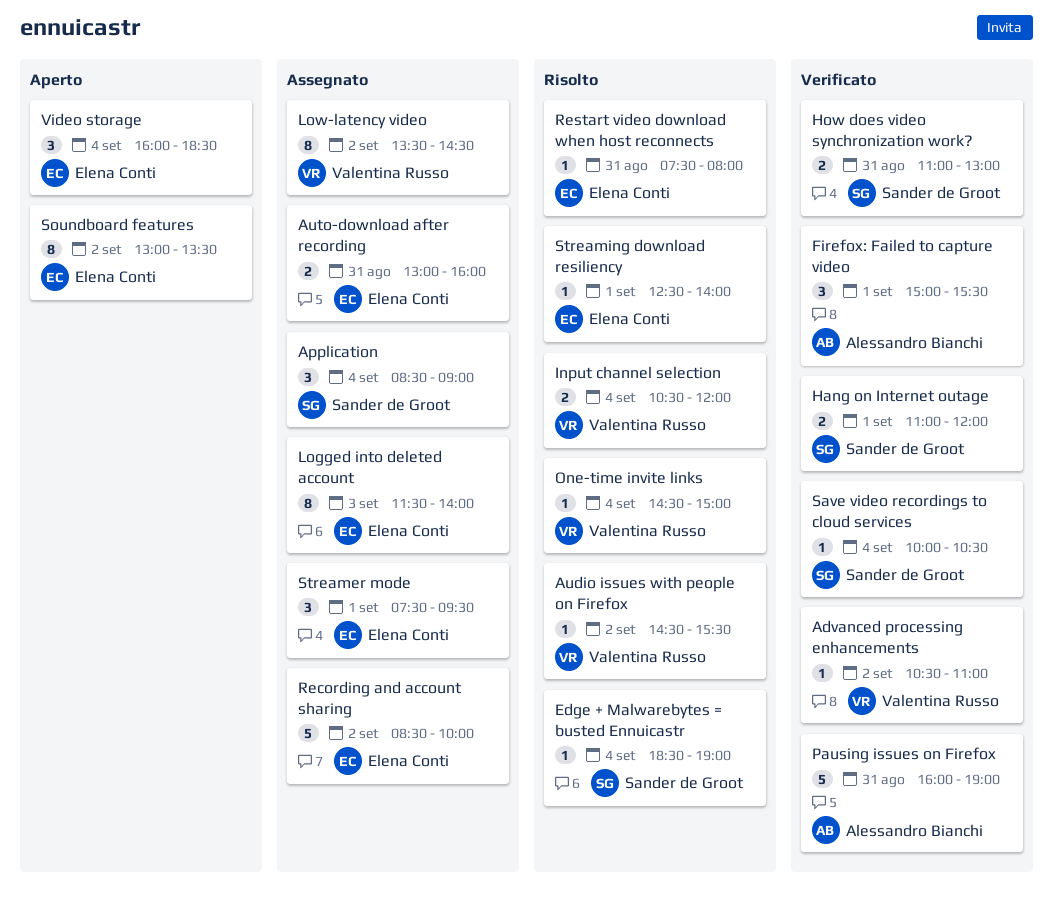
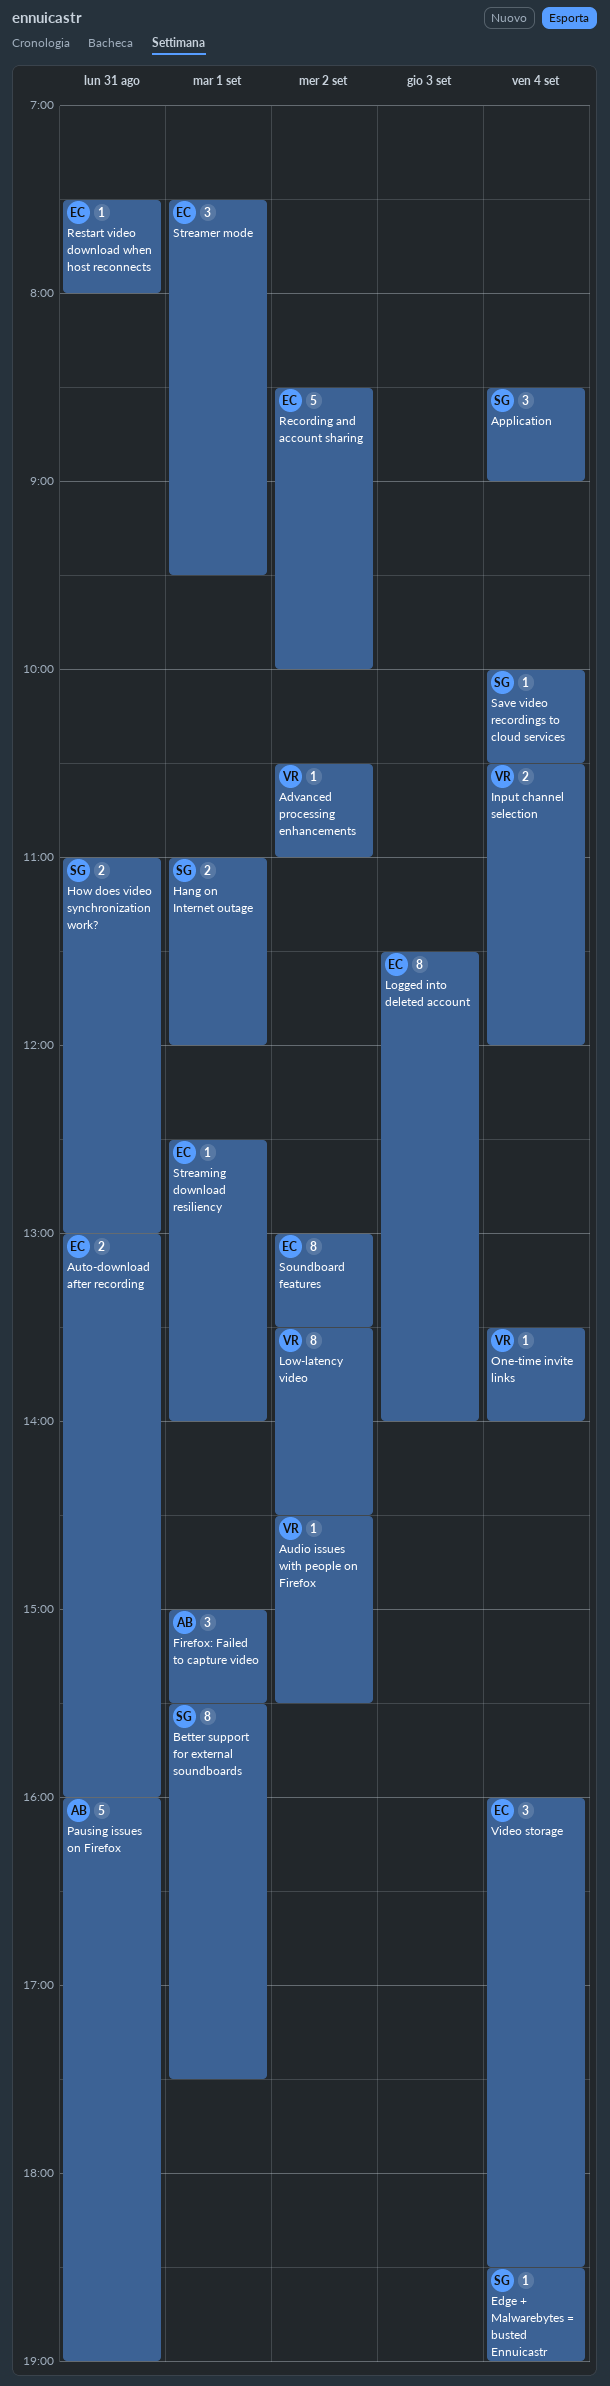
Better support for external soundboards: none -> present
One-time invite links, begins: 14:30 -> 13:30
One-time invite links, ends: 15:00 -> 14:00

